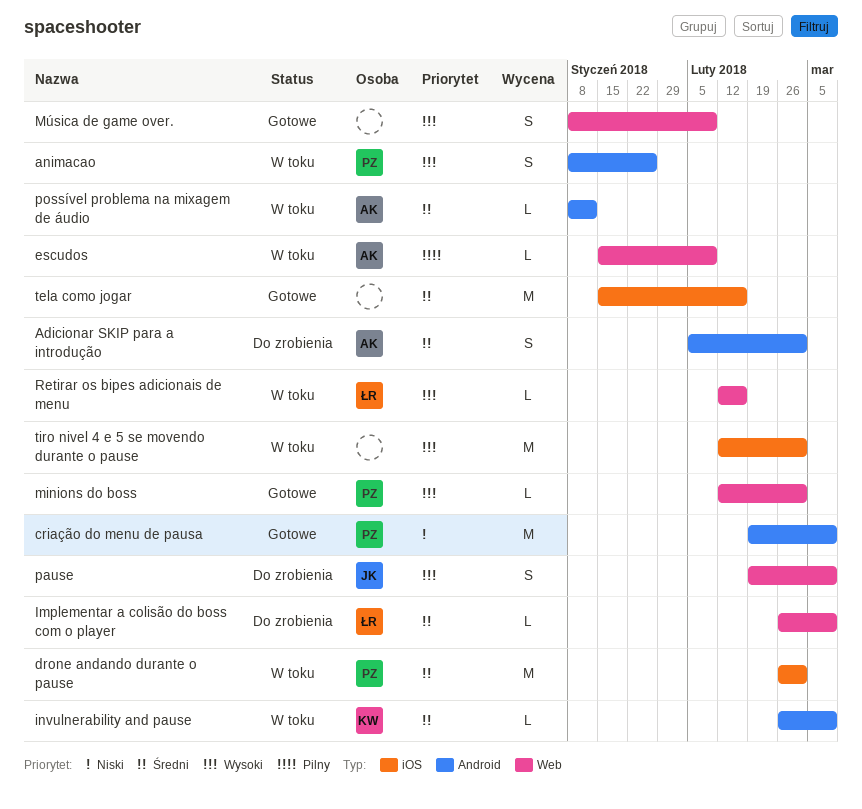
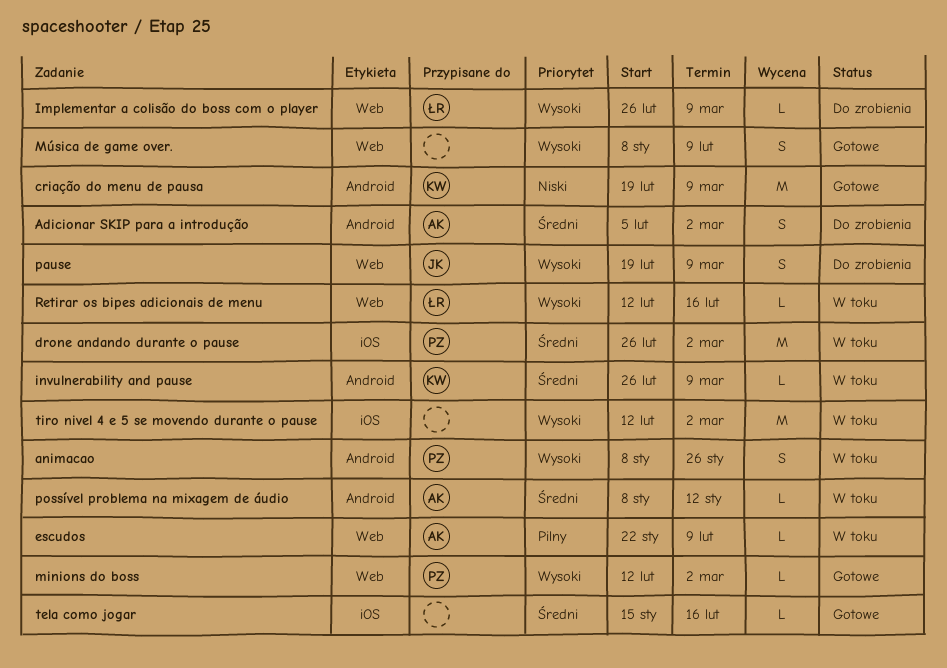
criação do menu de pausa, owner: PZ -> KW
escudos, start: Jan 15 -> Jan 22
Implementar a colisão do boss com o player, priority: Średni -> Wysoki
tela como jogar, estimate: M -> L

